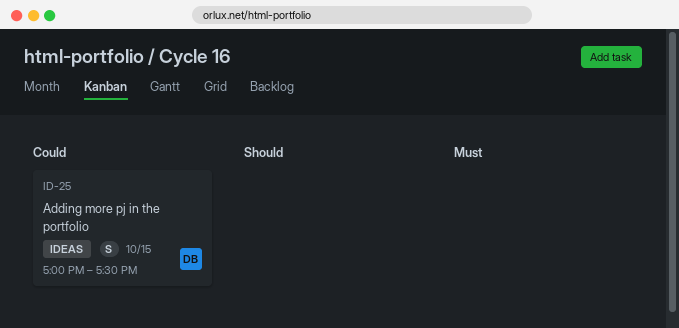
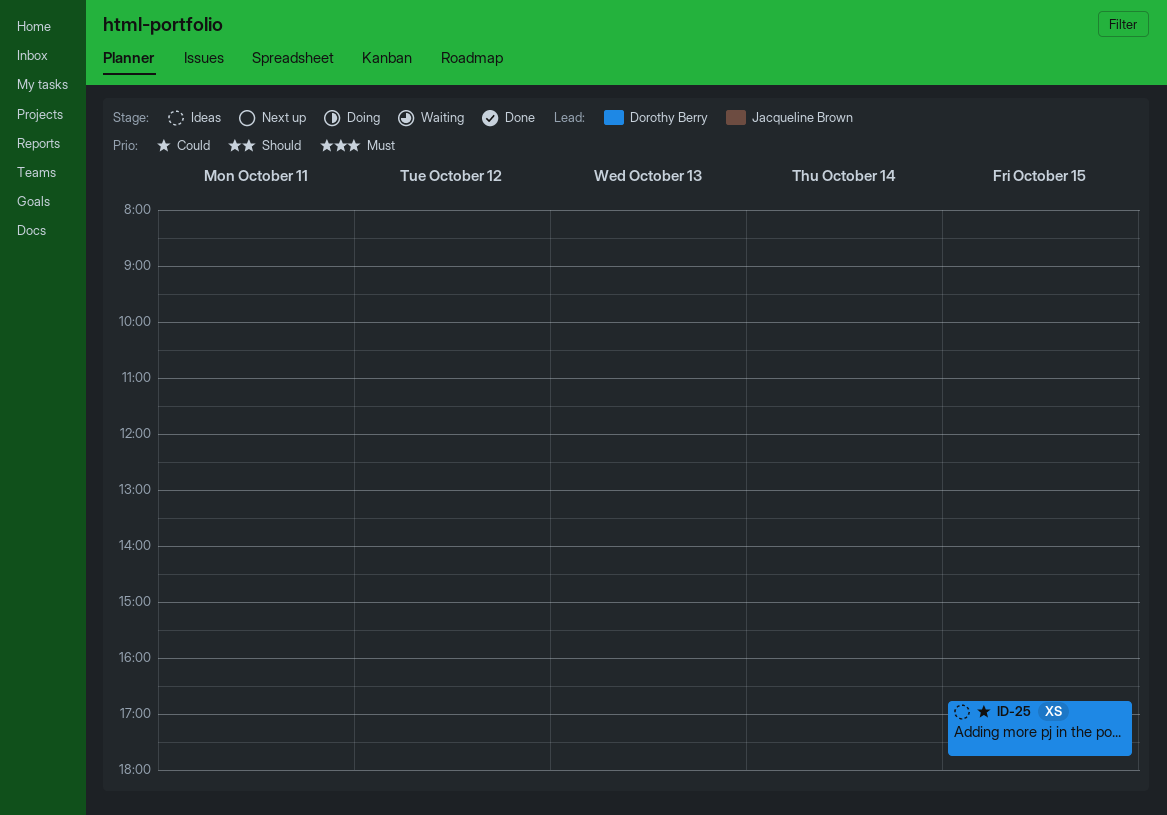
ID-25, estimate: S -> XS
ID-25, begins: 17:00 -> 16:45
ID-25, ends: 17:30 -> 17:45

